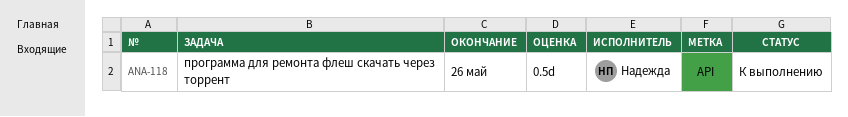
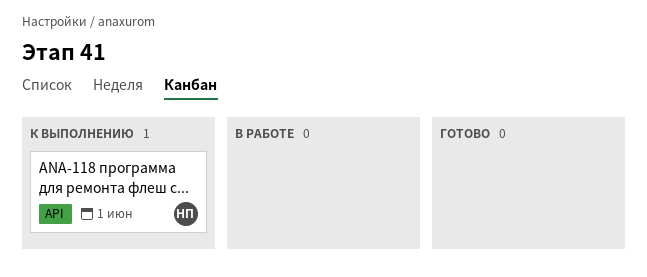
ANA-118, due: May 26 -> Jun 1

